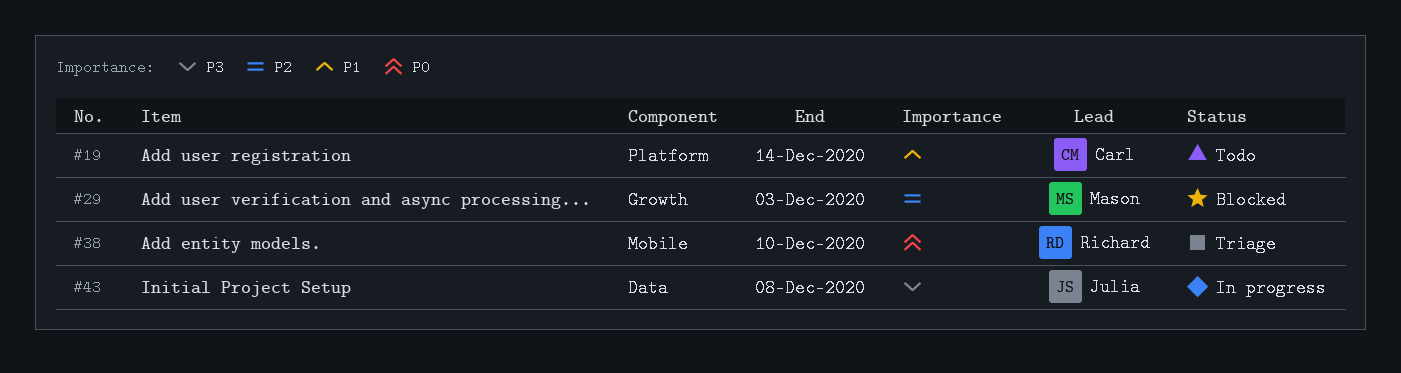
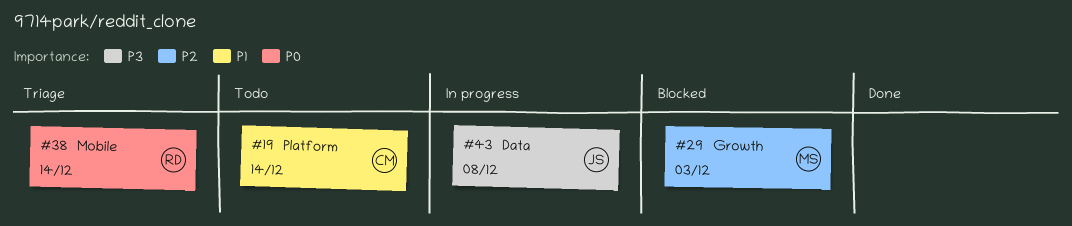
#38, due: Dec 10 -> Dec 14

